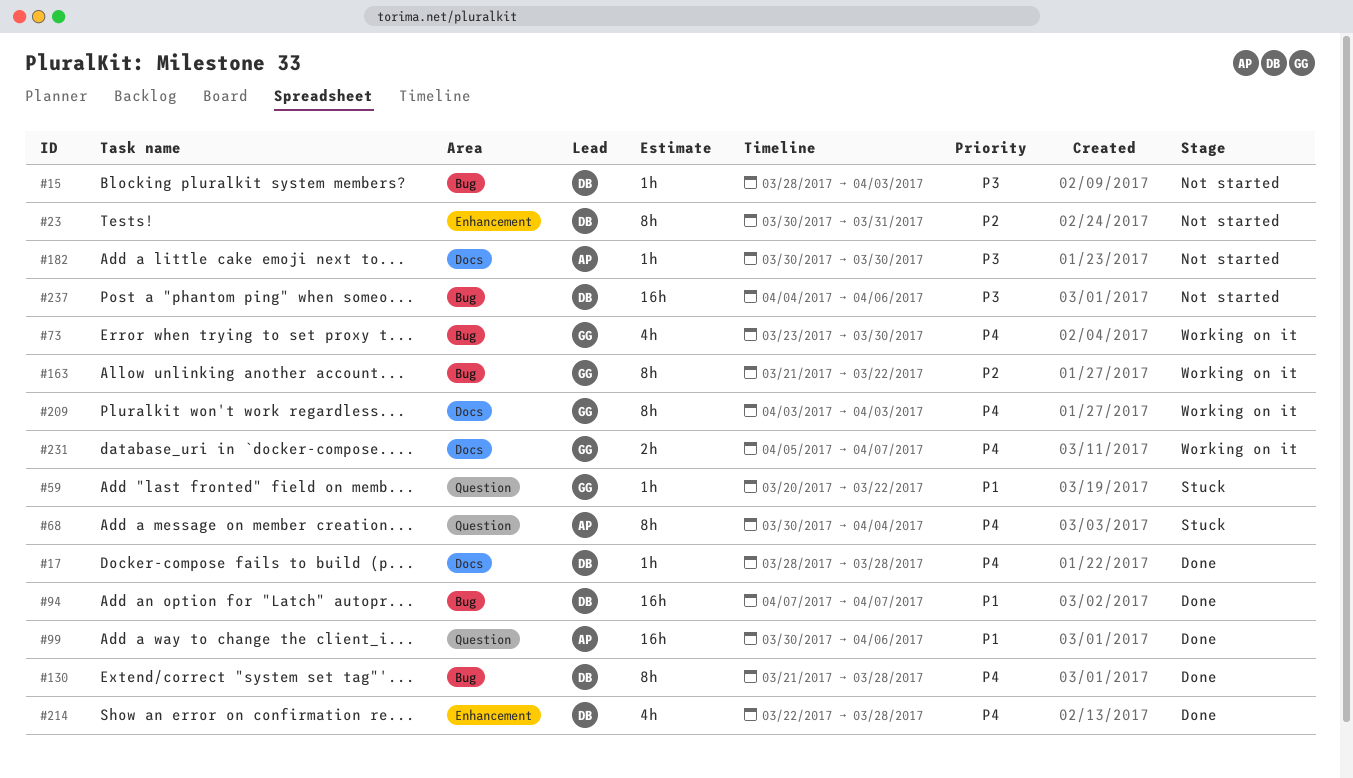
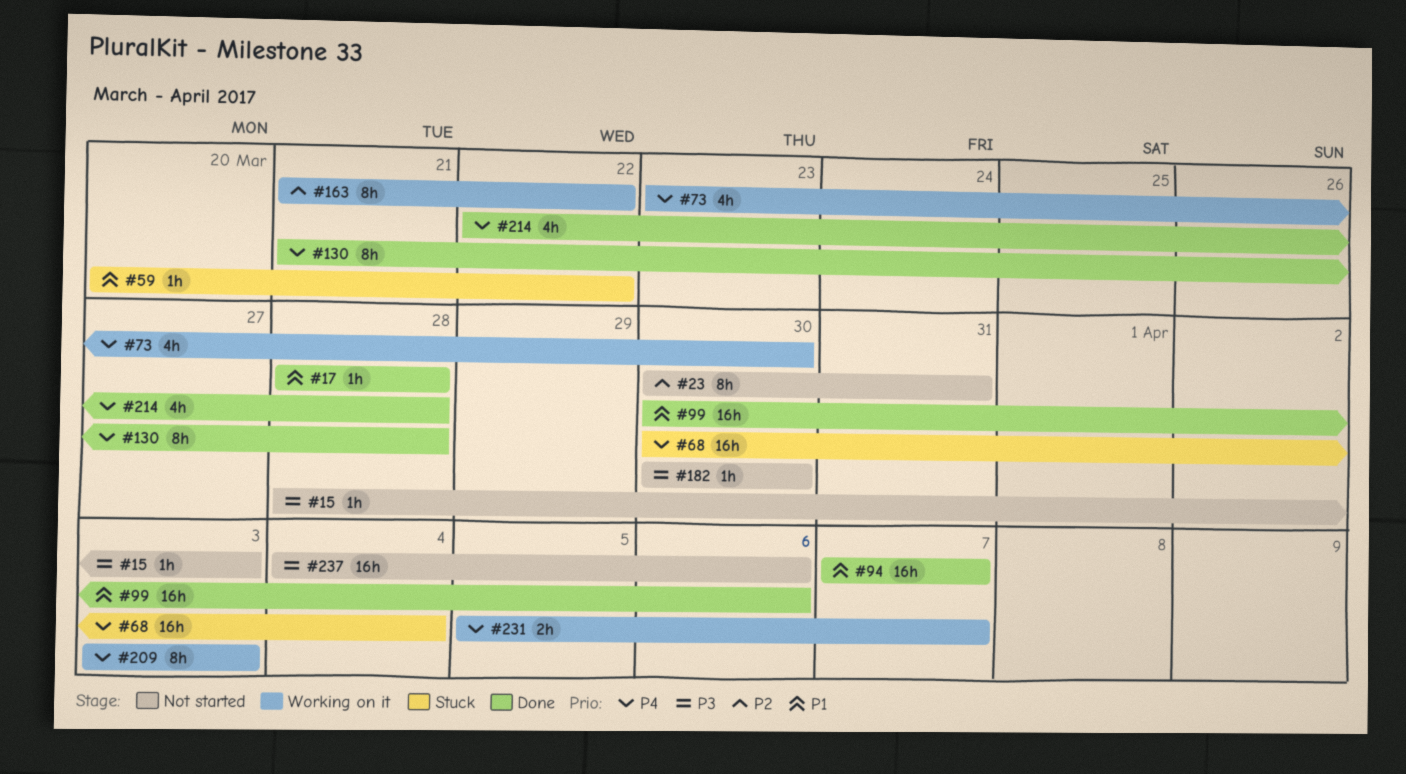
#17, priority: P4 -> P1
#68, estimate: 8h -> 16h

